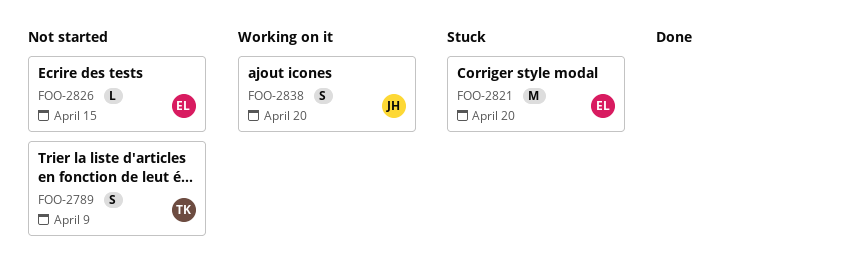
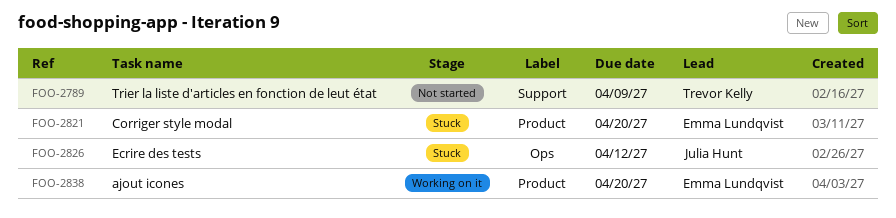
FOO-2826, status: Not started -> Stuck
FOO-2826, owner: Emma Lundqvist -> Julia Hunt
FOO-2826, due: Apr 15 -> Apr 12
FOO-2838, owner: Julia Hunt -> Emma Lundqvist

